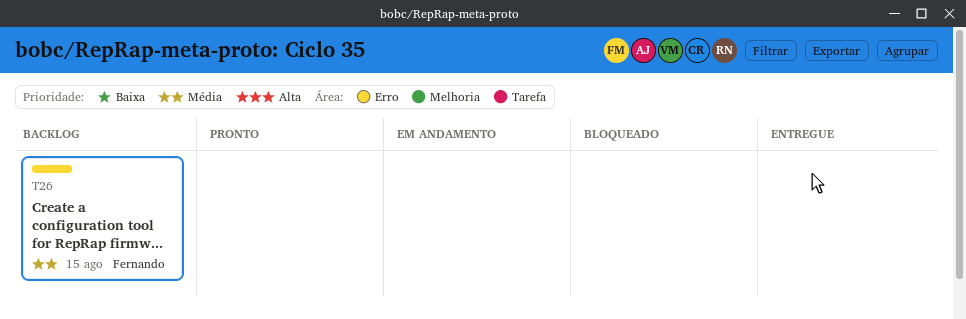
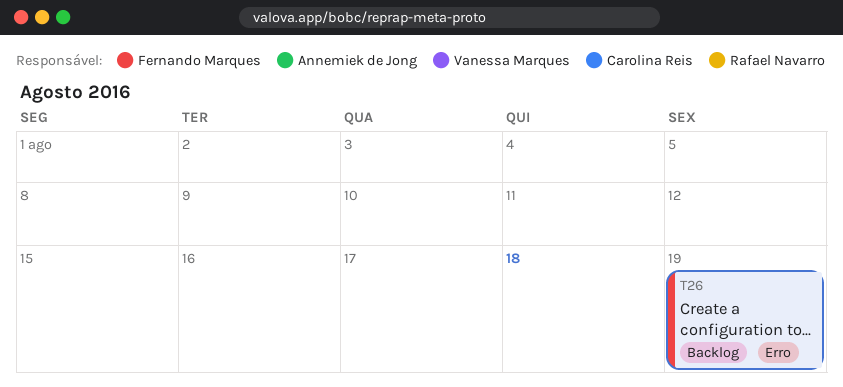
T26, due: Aug 15 -> Aug 19

